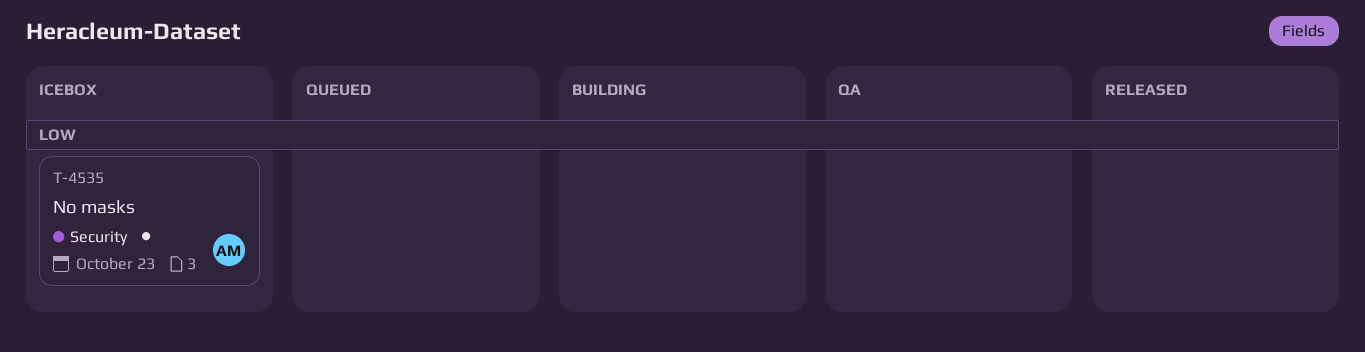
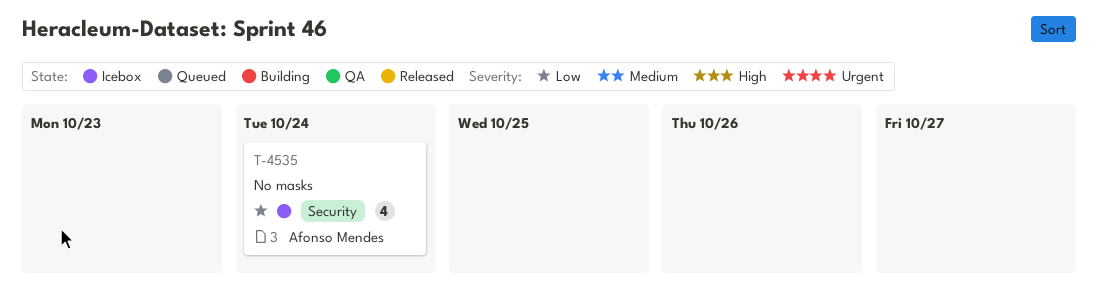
T-4535, estimate: 1 -> 4
T-4535, due: Oct 23 -> Oct 24

